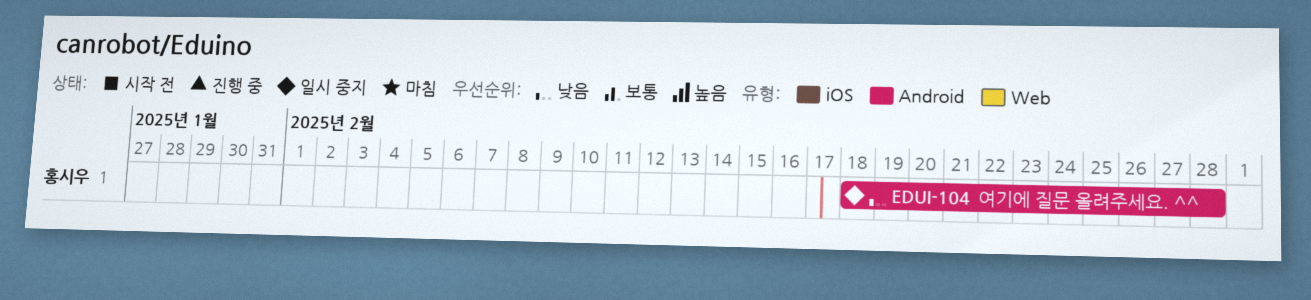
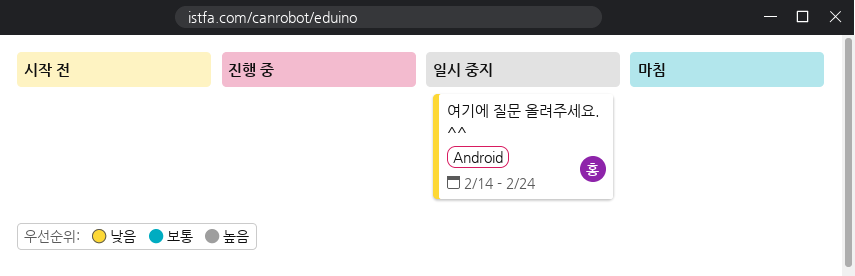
여기에 질문 올려주세요. ^^, start: Feb 18 -> Feb 14
여기에 질문 올려주세요. ^^, due: Feb 28 -> Feb 24

